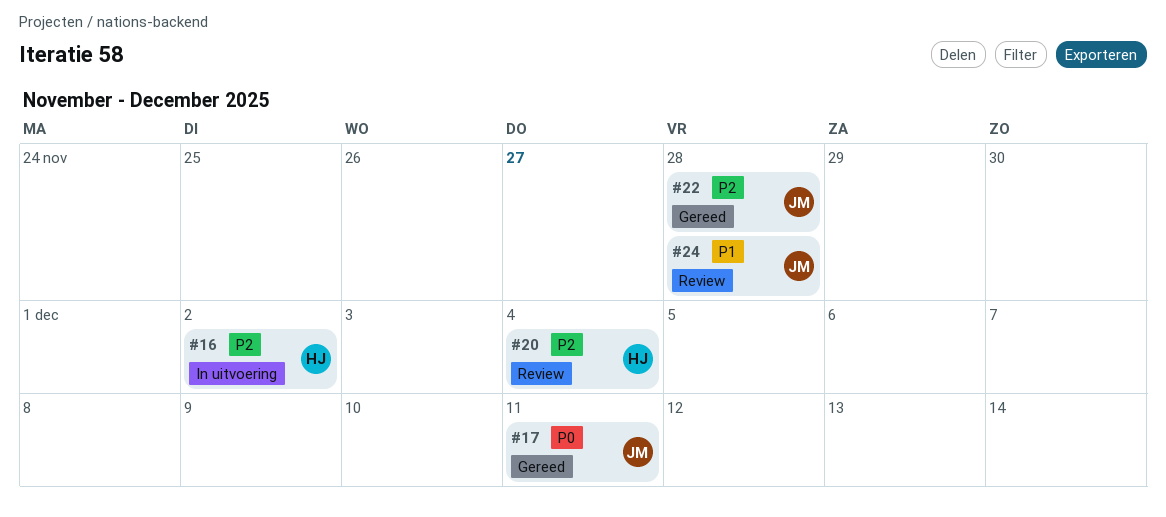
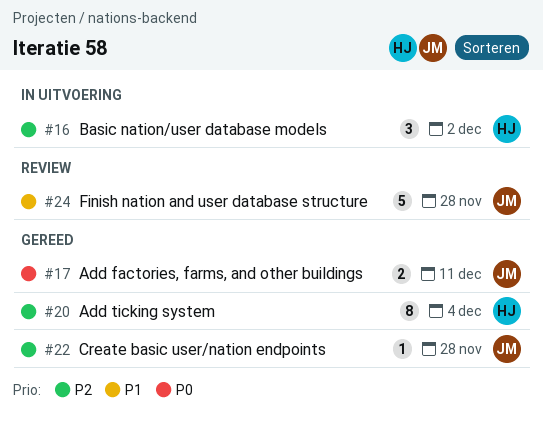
#20, status: Review -> Gereed

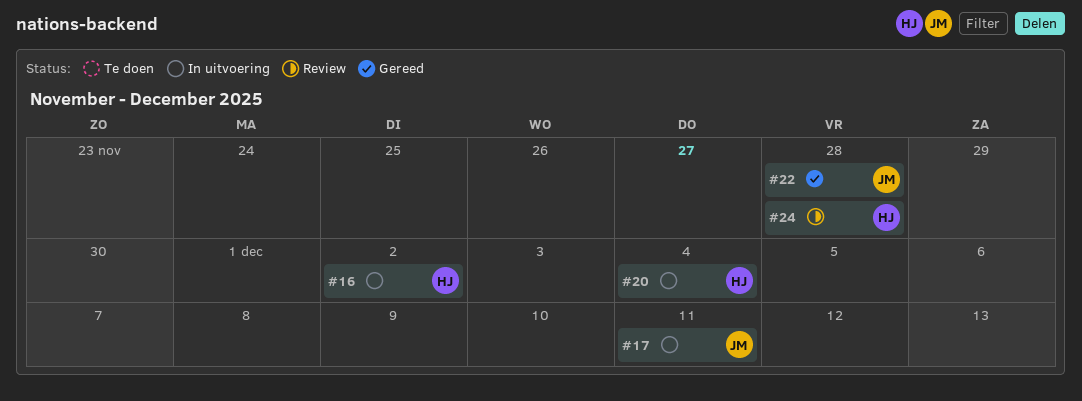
#17, status: Gereed -> In uitvoering
#20, status: Gereed -> In uitvoering
#24, owner: JM -> HJ

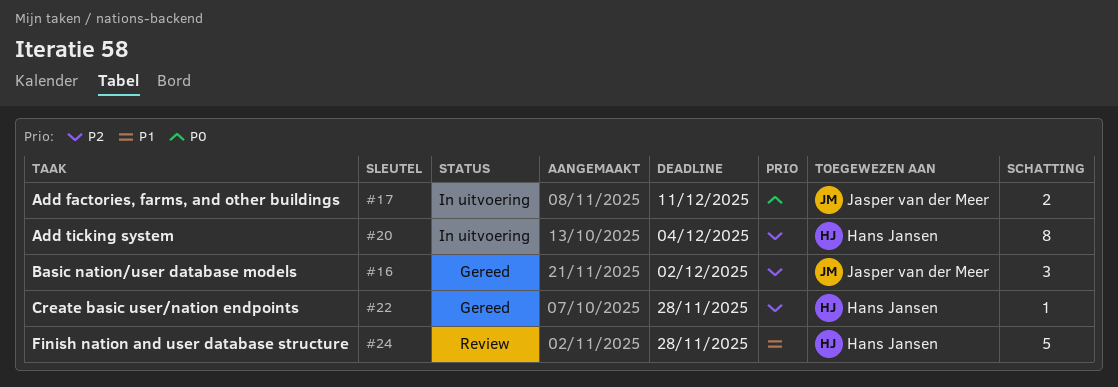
#16, status: In uitvoering -> Gereed
#16, owner: Hans Jansen -> Jasper van der Meer
#22, owner: Jasper van der Meer -> Hans Jansen

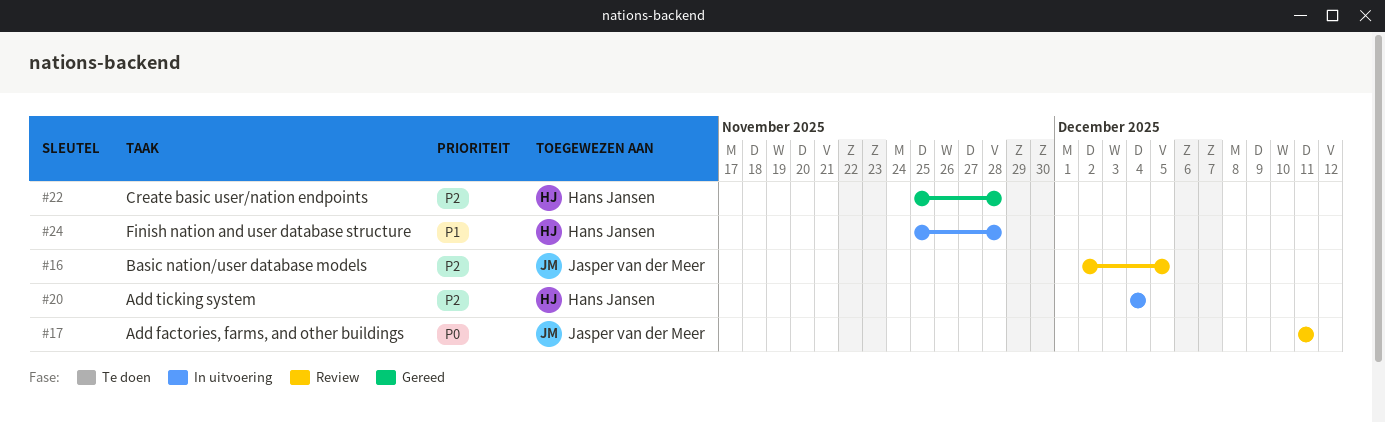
#16, status: Gereed -> Review
#16, due: Dec 2 -> Dec 5
#17, status: In uitvoering -> Review
#24, status: Review -> In uitvoering

